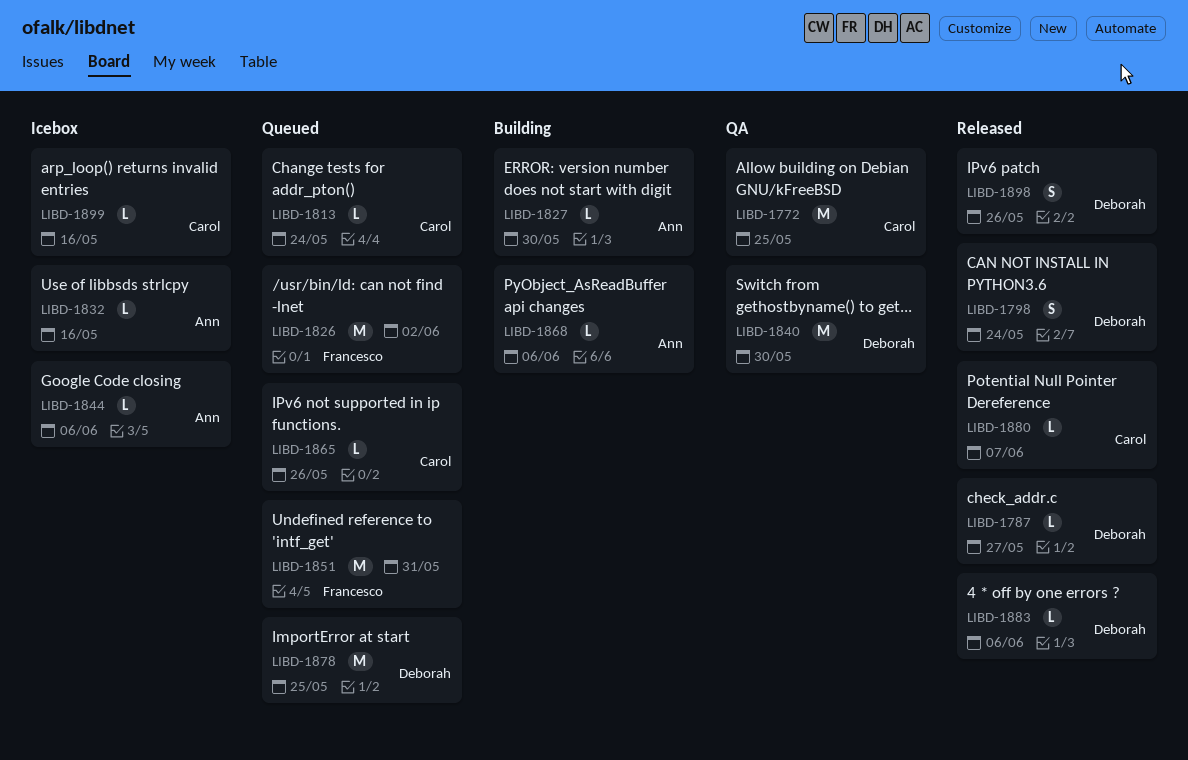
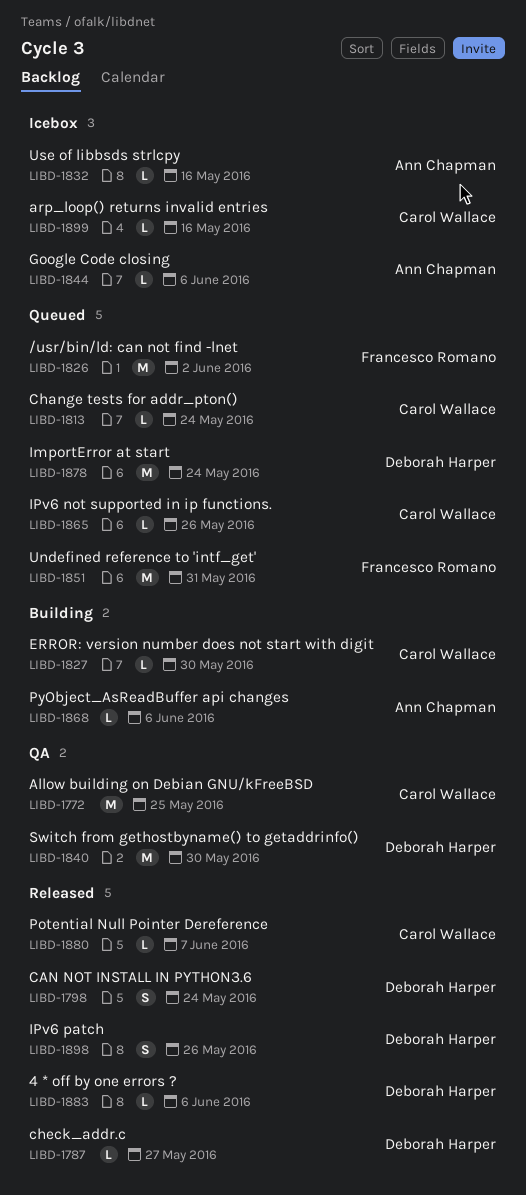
LIBD-1827, owner: Ann Chapman -> Carol Wallace
LIBD-1878, due: May 25 -> May 24

